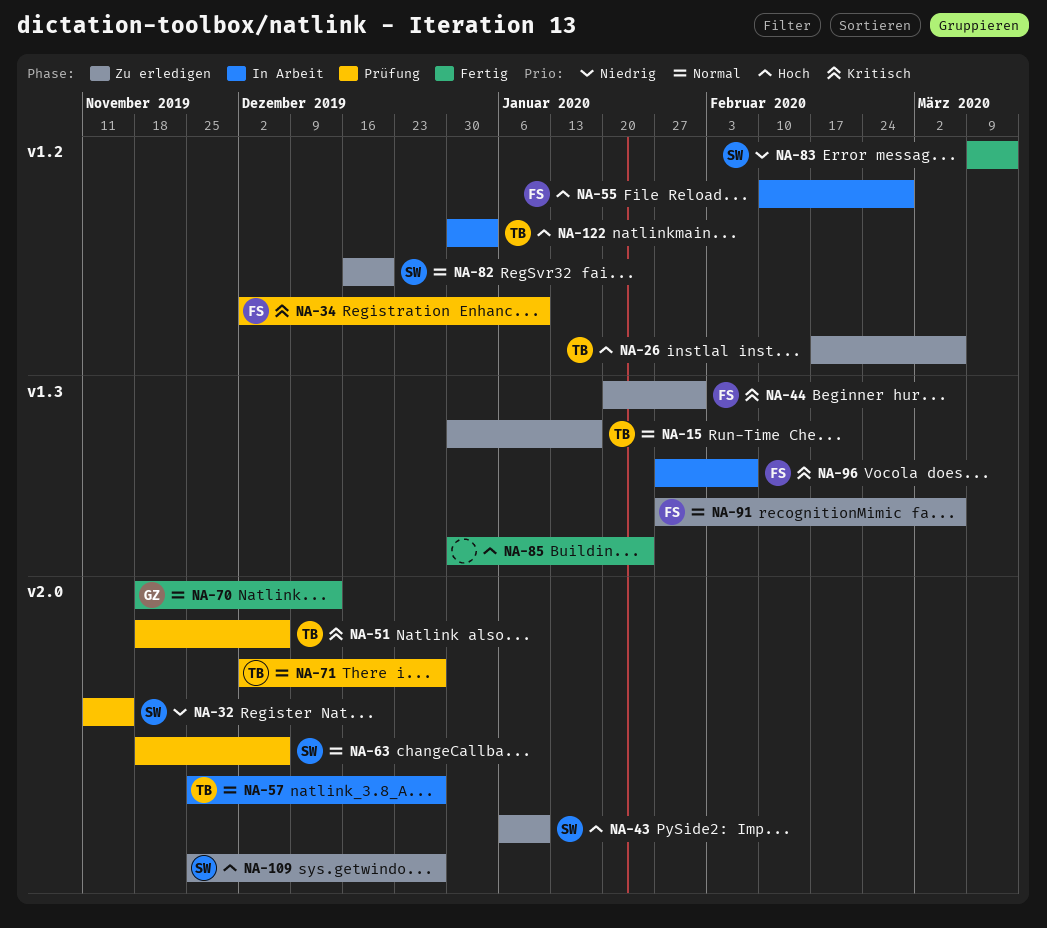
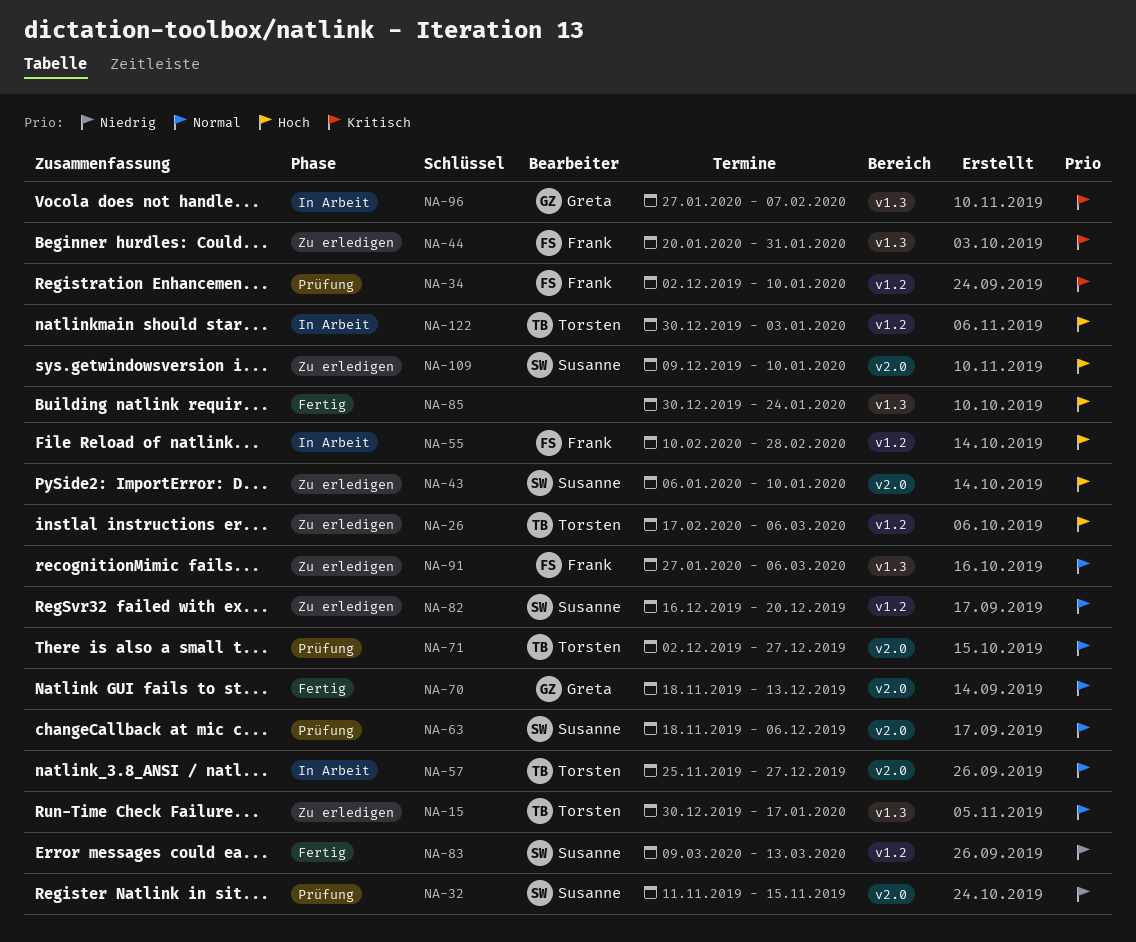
NA-51: present -> none
NA-96, owner: Frank -> Greta
NA-109, start: Nov 25 -> Dec 9
NA-109, due: Dec 27 -> Jan 10

